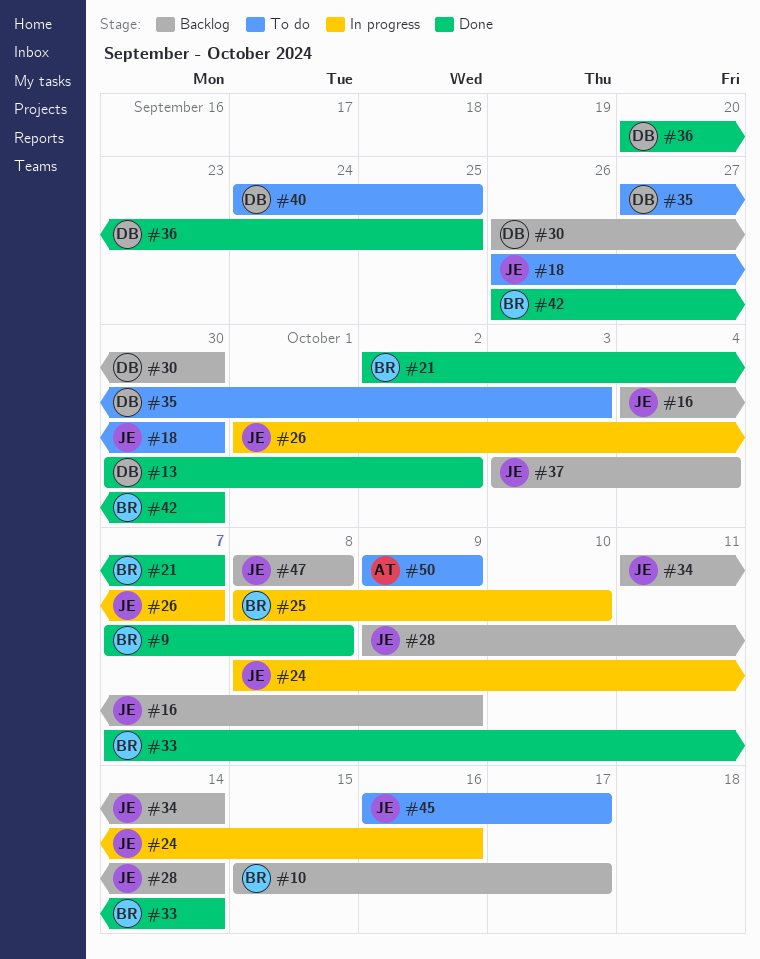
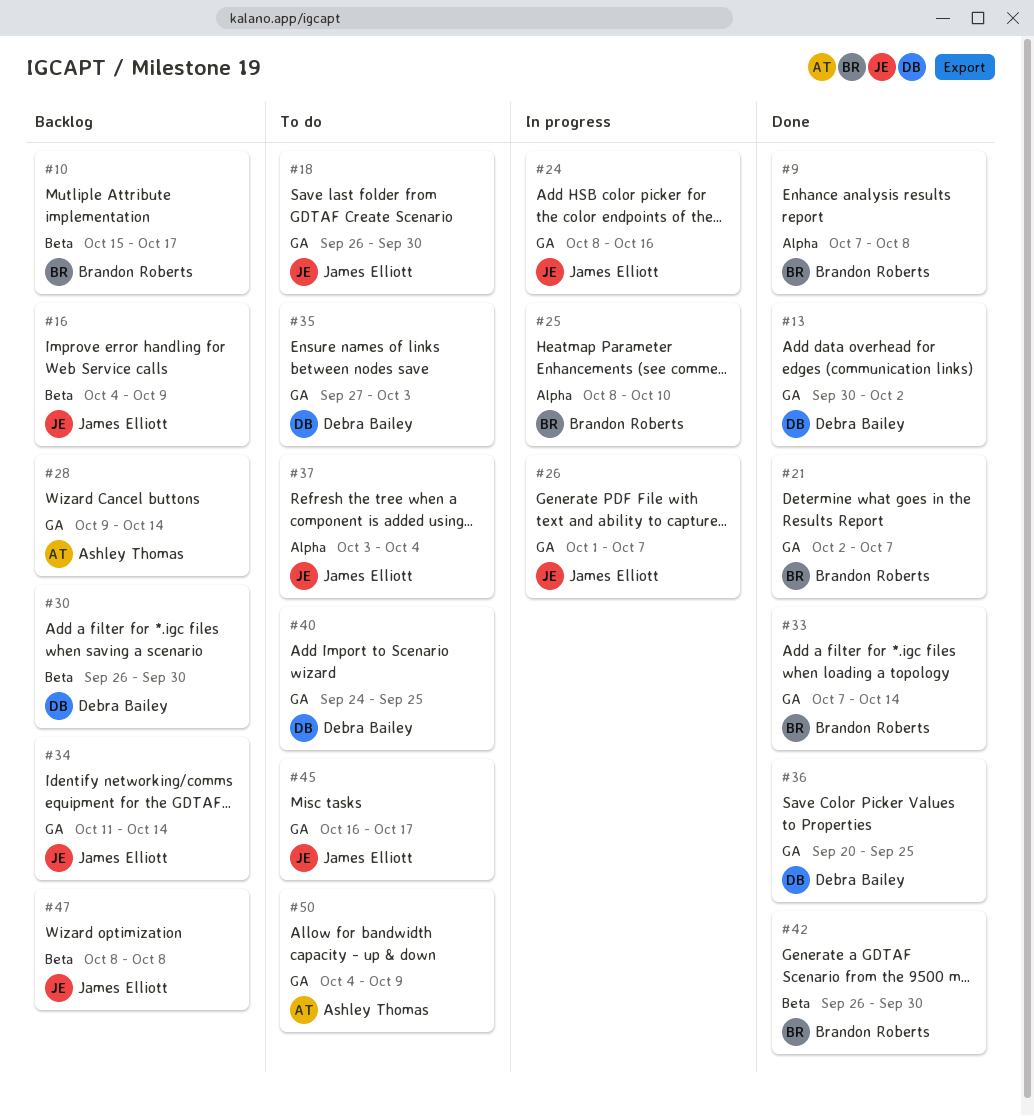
#28, owner: James Elliott -> Ashley Thomas
#37, status: Backlog -> To do
#50, start: Oct 9 -> Oct 4

